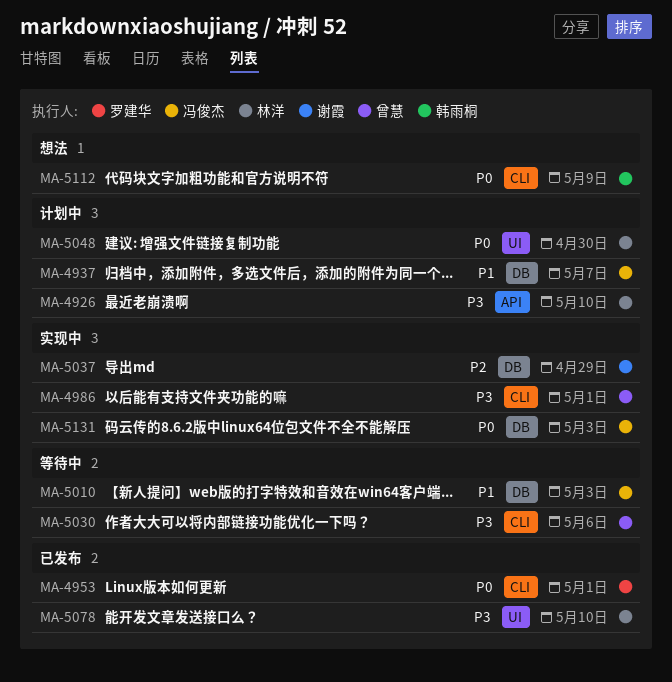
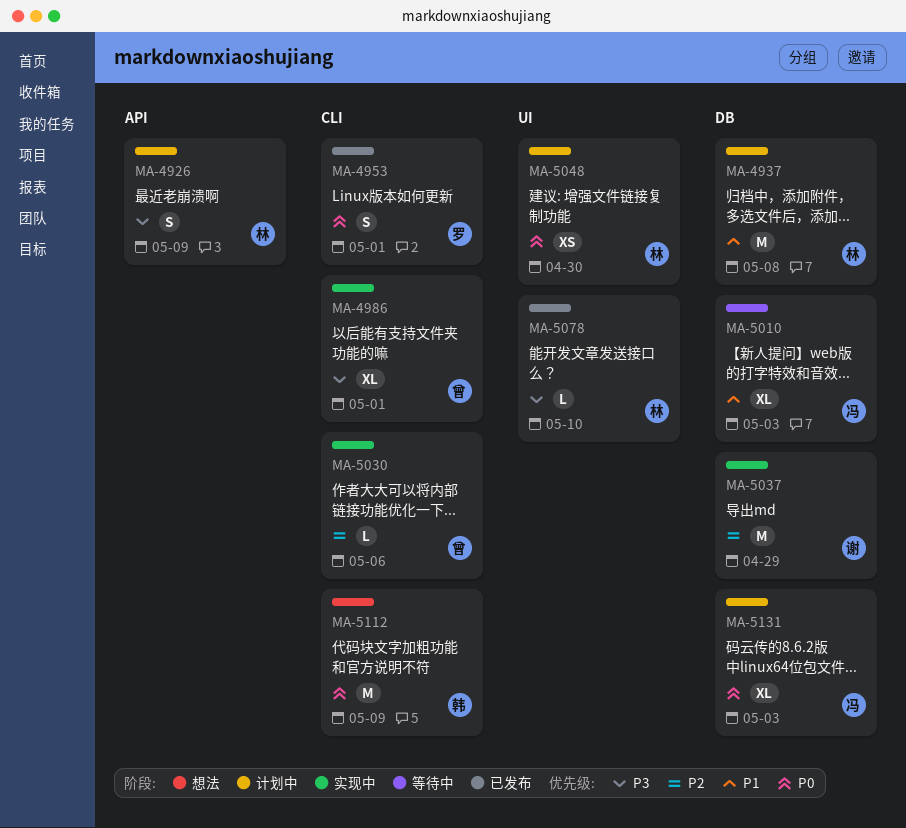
MA-4926, due: May 10 -> May 9
MA-4937, owner: 冯俊杰 -> 林洋
MA-4937, due: May 7 -> May 8
MA-5030, status: 等待中 -> 实现中
MA-5030, priority: P3 -> P2
MA-5131, status: 实现中 -> 计划中

